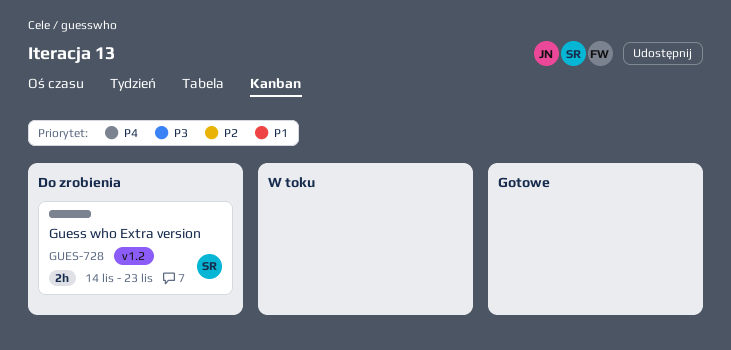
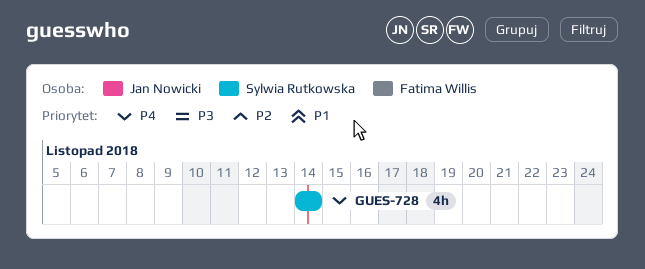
GUES-728, estimate: 2h -> 4h
GUES-728, due: Nov 23 -> Nov 14

